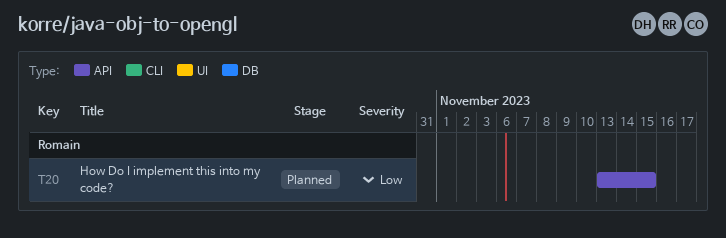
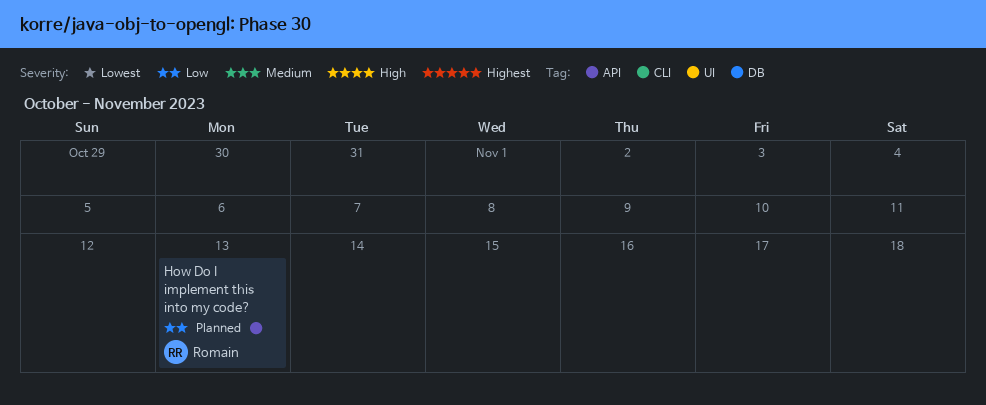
How Do I implement this into my code?, due: Nov 15 -> Nov 13

